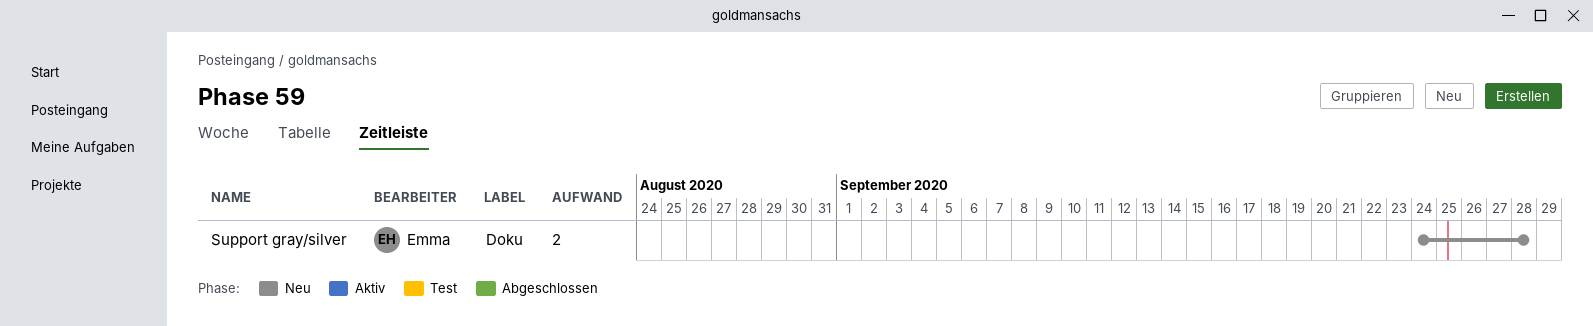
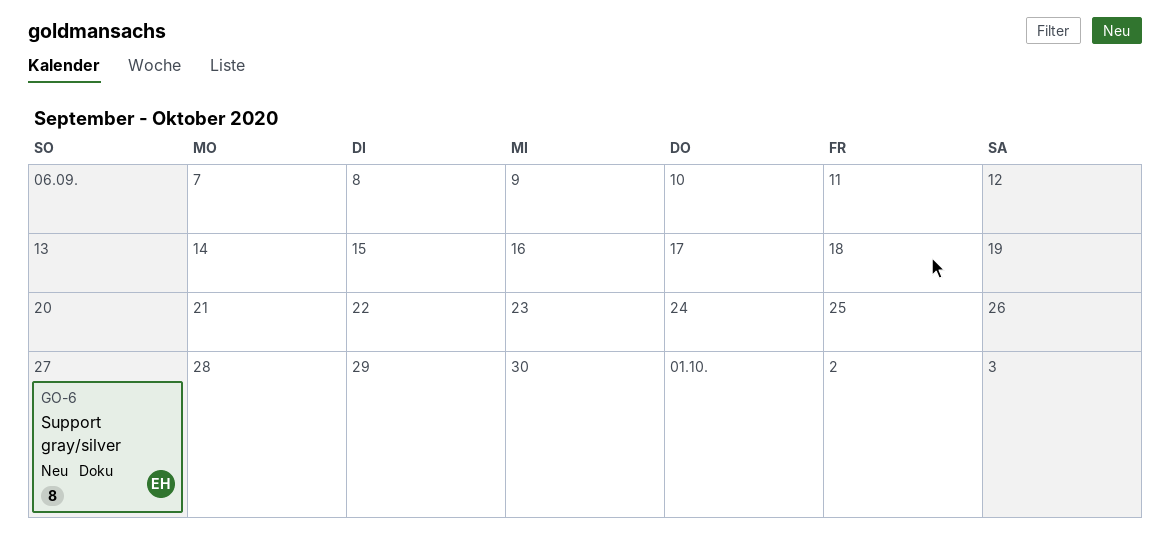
Support gray/silver, estimate: 2 -> 8
Support gray/silver, due: Sep 28 -> Sep 27

